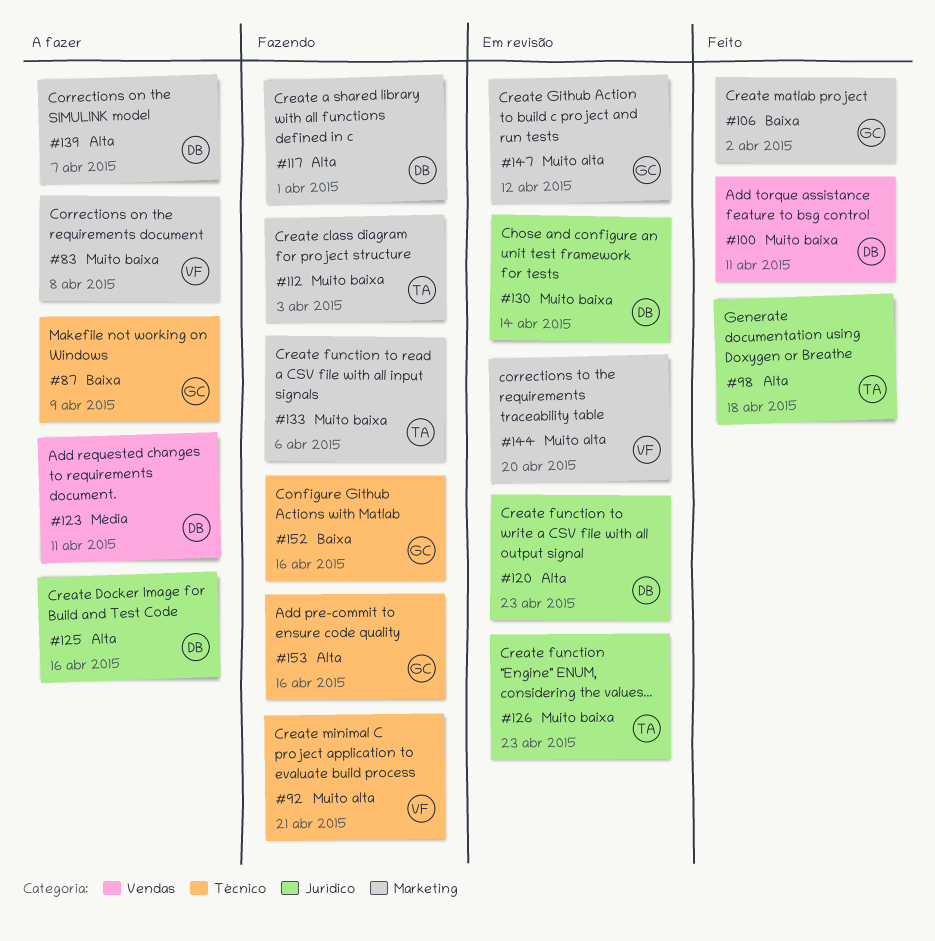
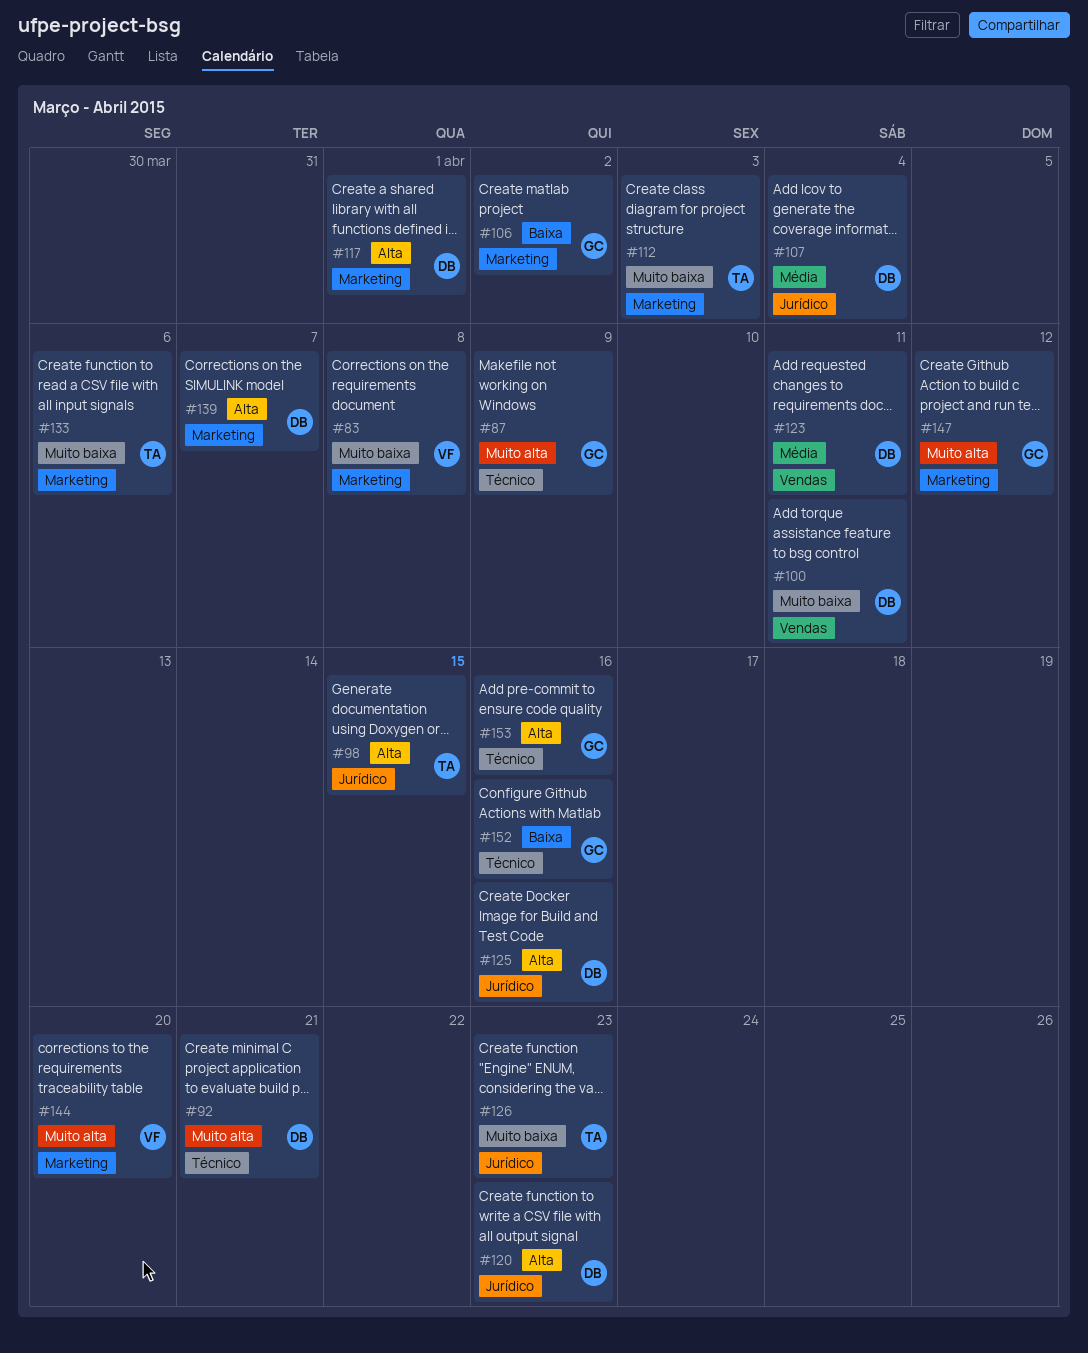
#87, priority: Baixa -> Muito alta
#92, owner: VF -> DB
#98, due: Apr 18 -> Apr 15
#107: none -> present
#130: present -> none

